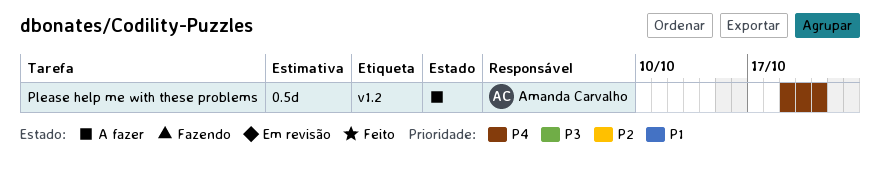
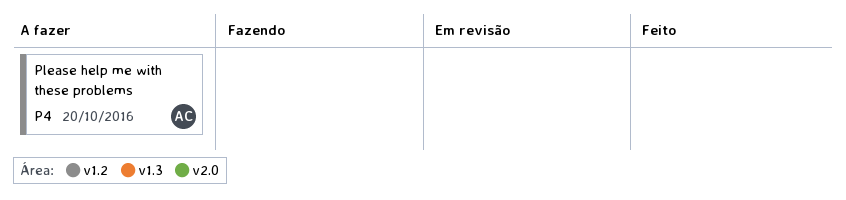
Please help me with these problems, due: Oct 21 -> Oct 20

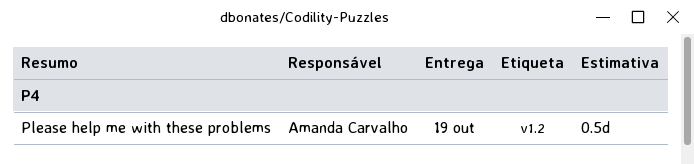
Please help me with these problems, due: Oct 20 -> Oct 19

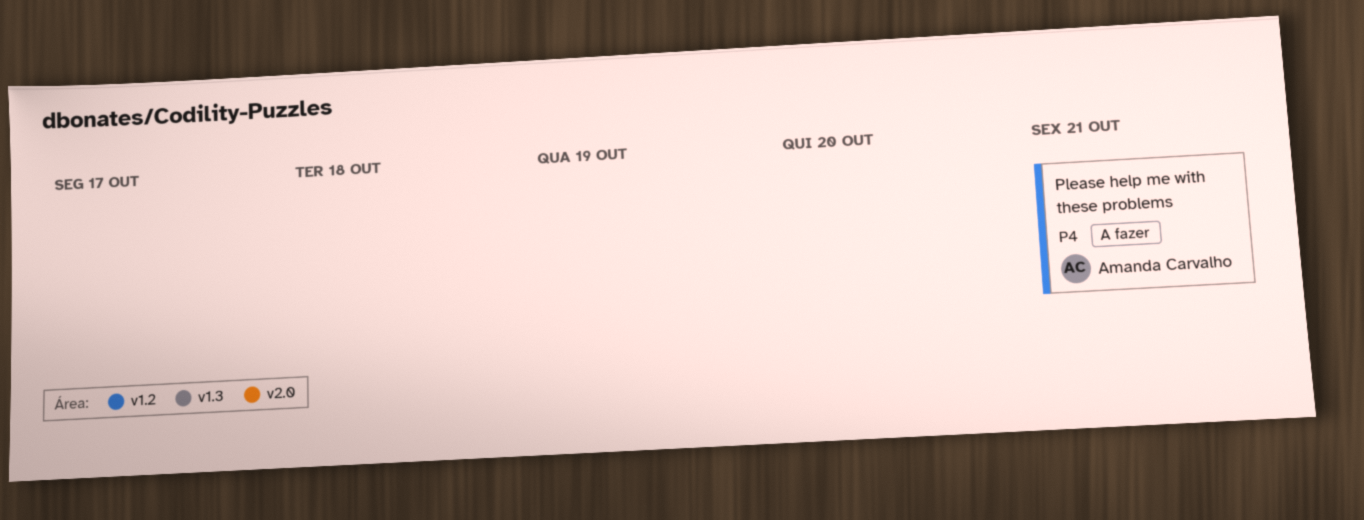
Please help me with these problems, due: Oct 19 -> Oct 21

